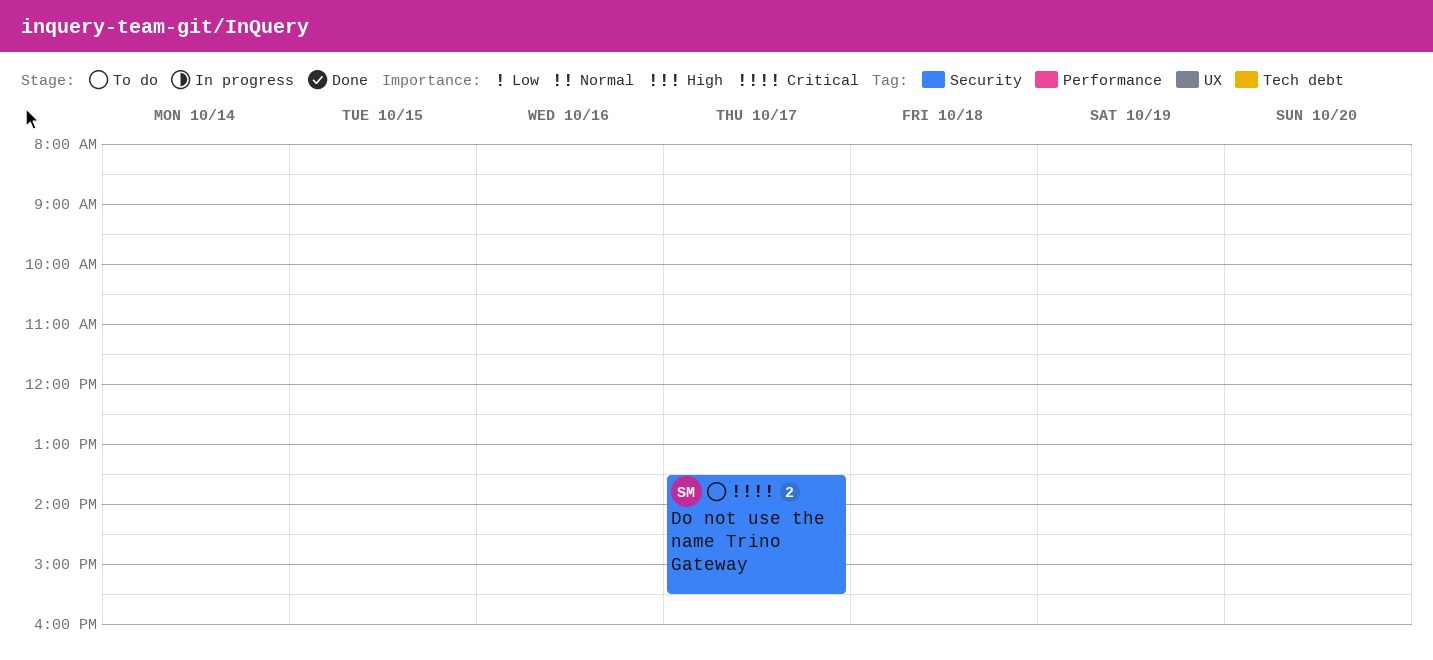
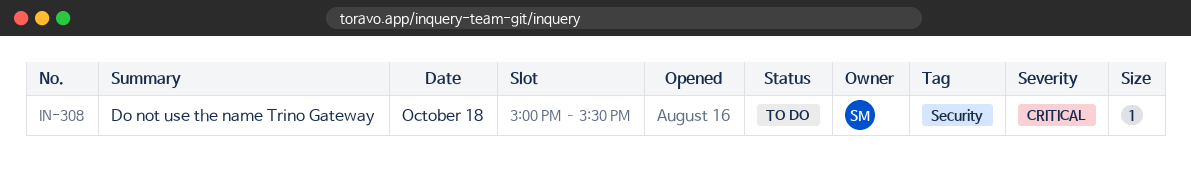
Do not use the name Trino Gateway, estimate: 2 -> 1
Do not use the name Trino Gateway, day: Oct 17 -> Oct 18
Do not use the name Trino Gateway, begins: 13:30 -> 15:00

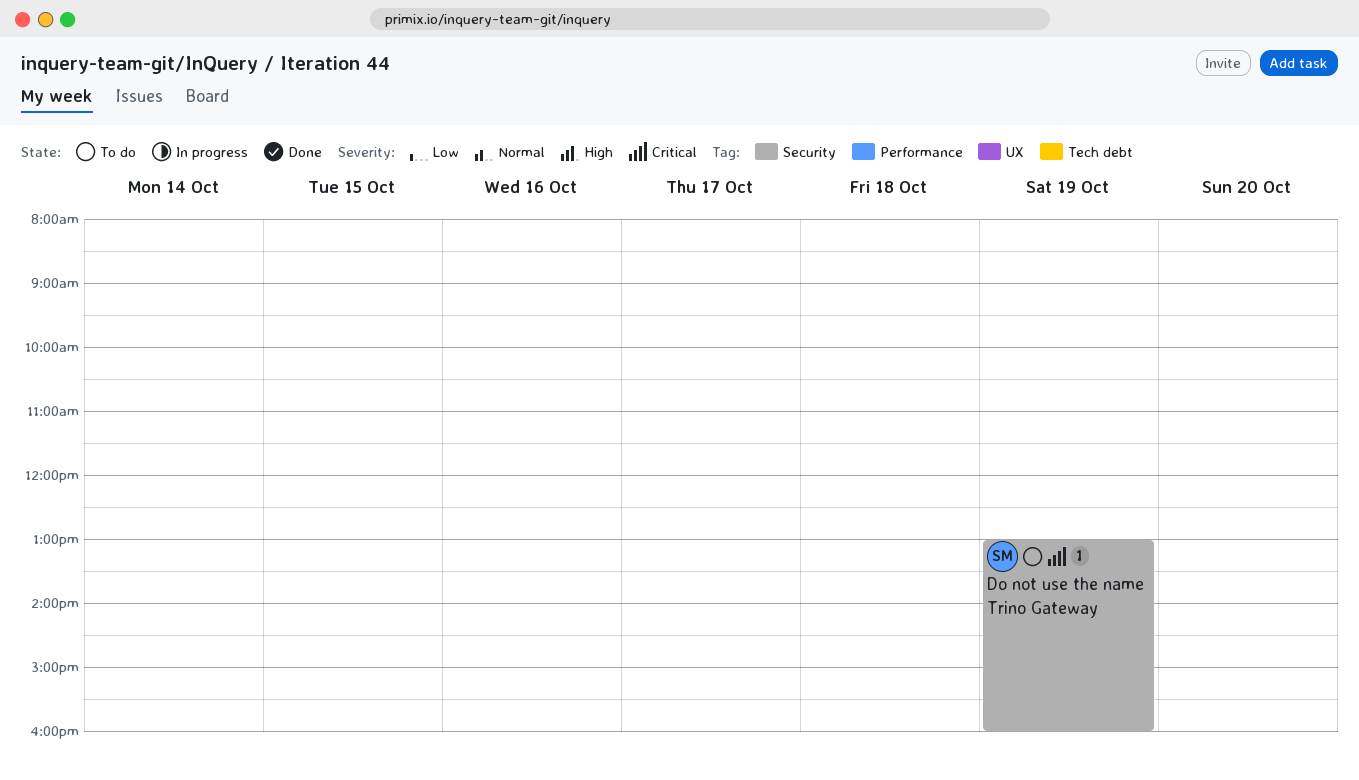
Do not use the name Trino Gateway, day: Oct 18 -> Oct 19
Do not use the name Trino Gateway, begins: 15:00 -> 13:00
Do not use the name Trino Gateway, ends: 15:30 -> 16:00

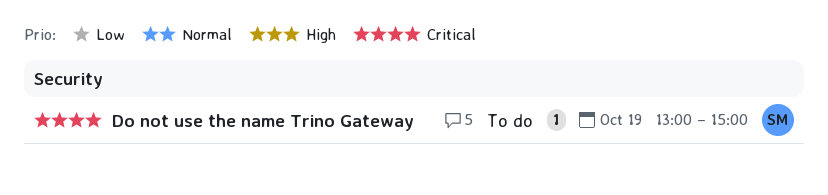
Do not use the name Trino Gateway, ends: 16:00 -> 15:00

